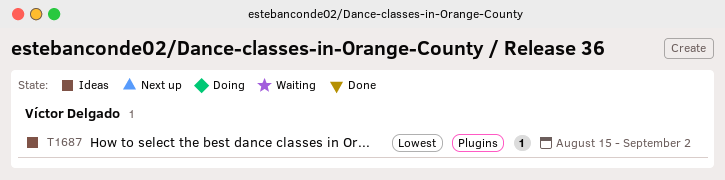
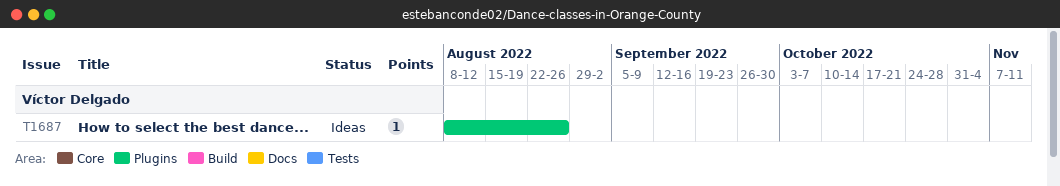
T1687, start: Aug 15 -> Aug 8
T1687, due: Sep 2 -> Aug 26

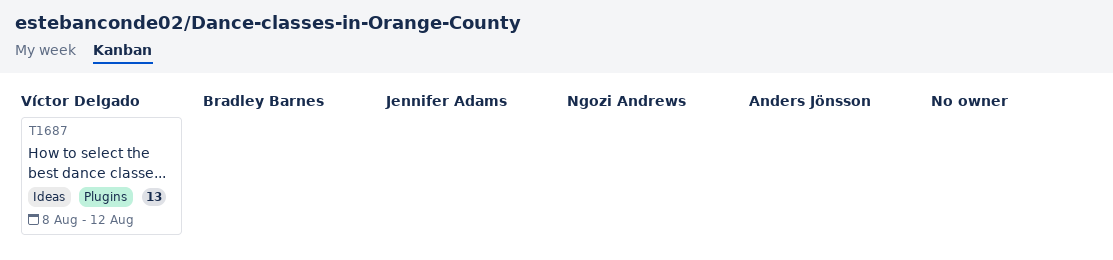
T1687, estimate: 1 -> 13
T1687, due: Aug 26 -> Aug 12

